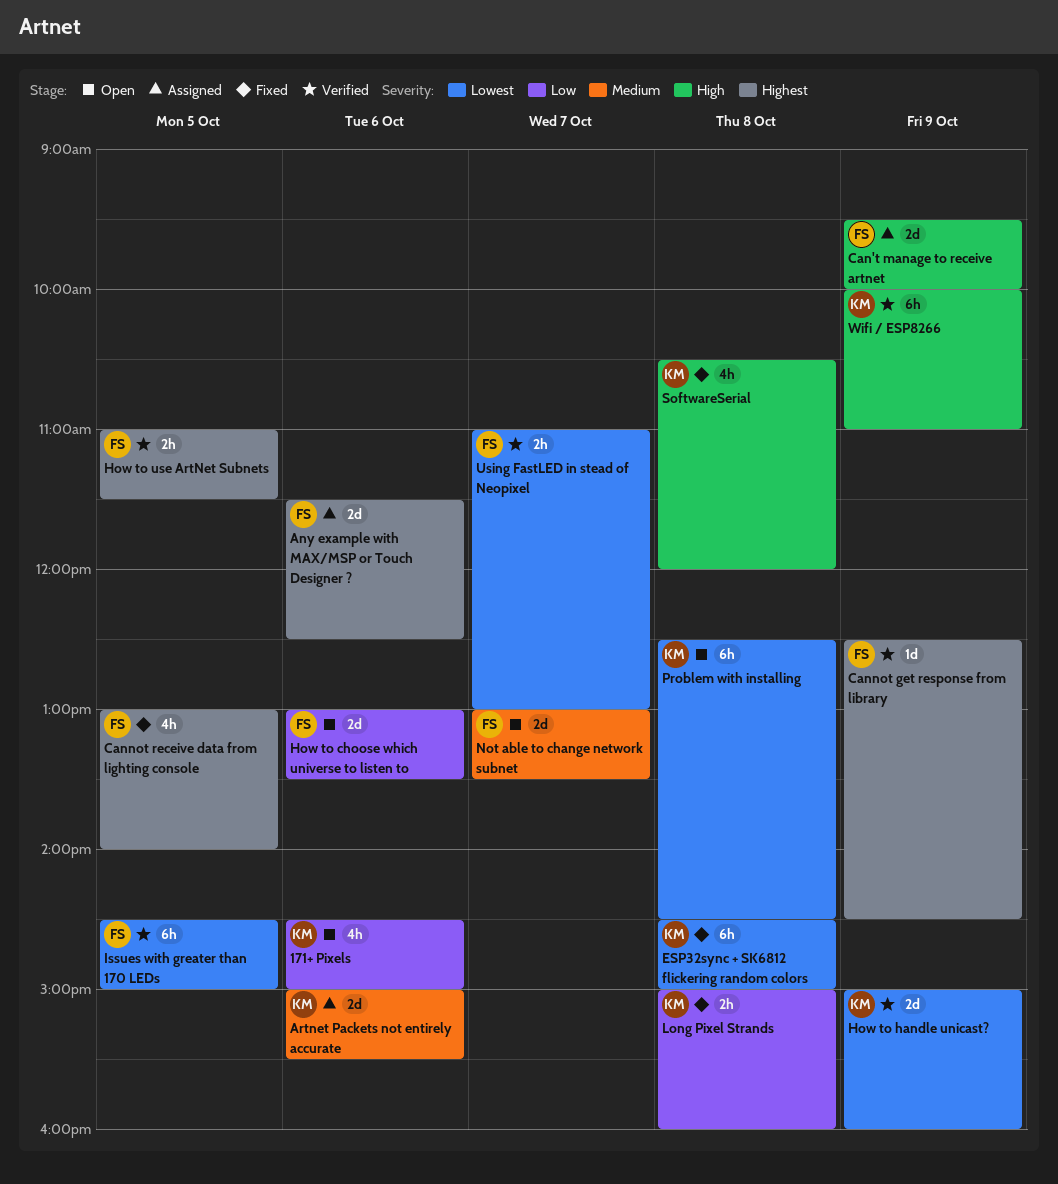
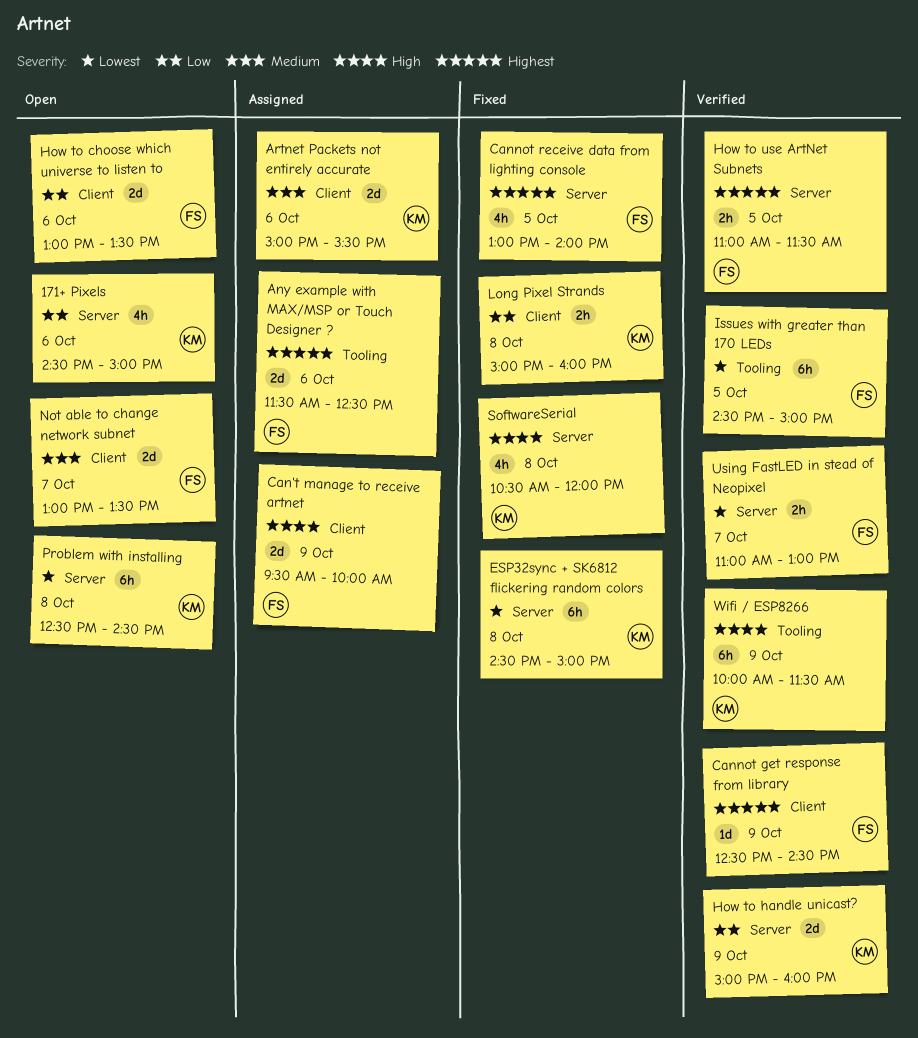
How to handle unicast?, priority: Lowest -> Low
Wifi / ESP8266, ends: 11:00 -> 11:30

